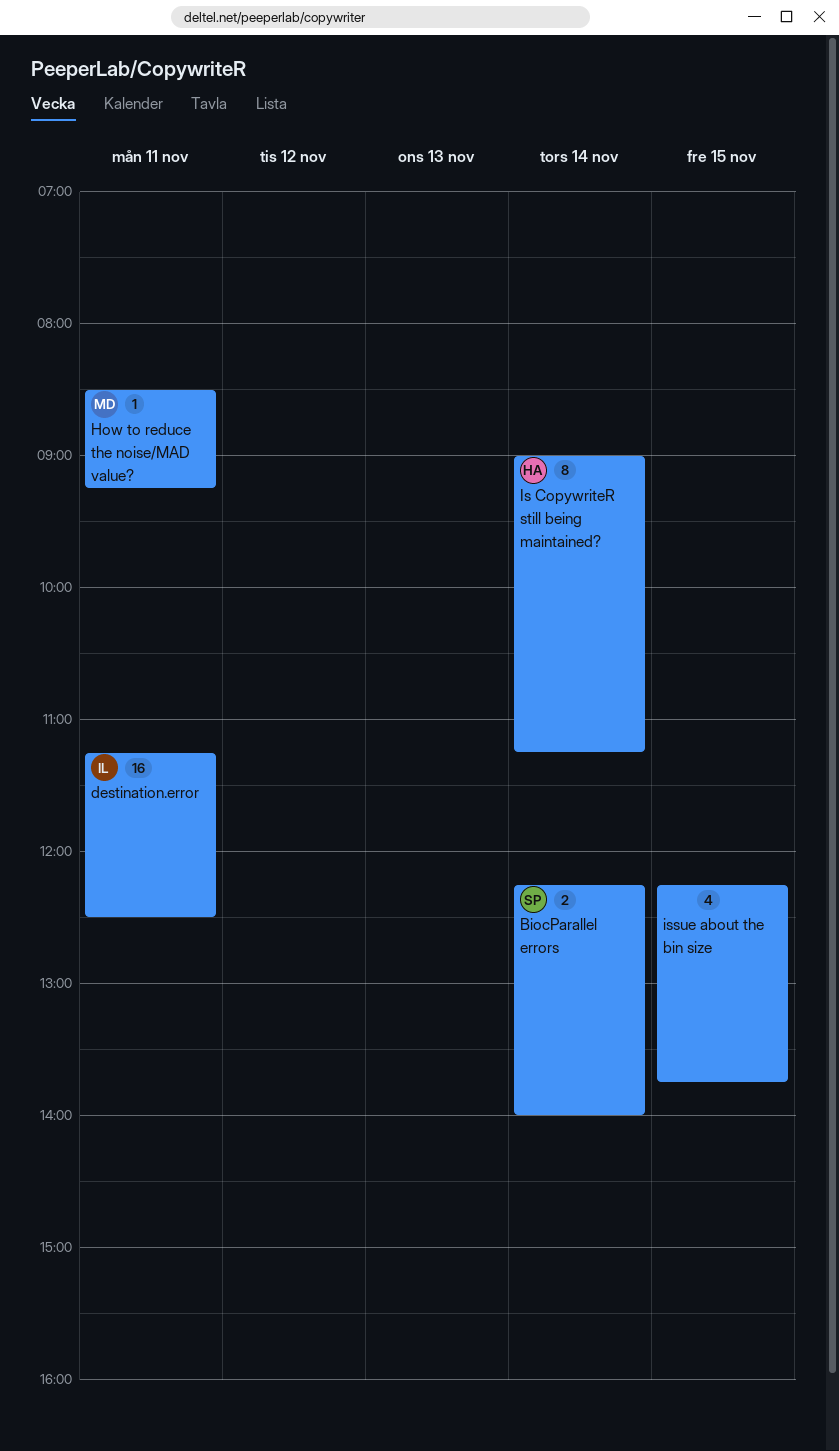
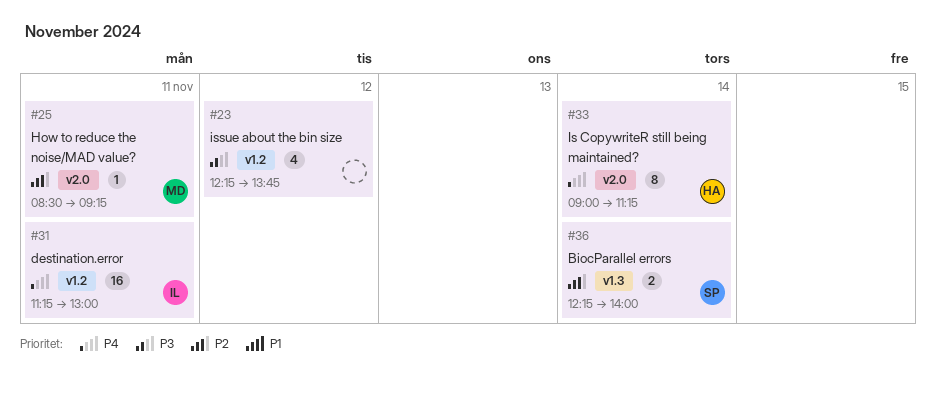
destination.error, ends: 12:30 -> 13:00
issue about the bin size, day: Nov 15 -> Nov 12

